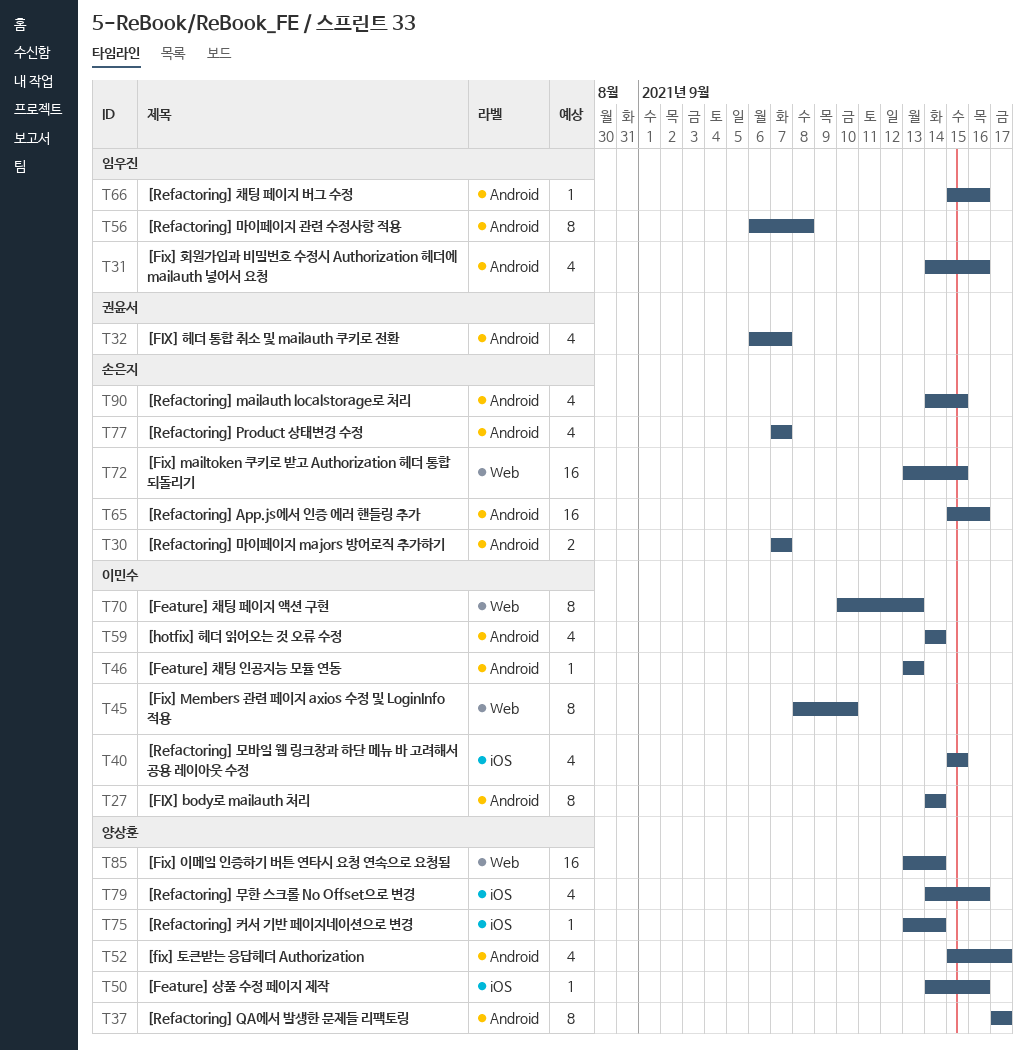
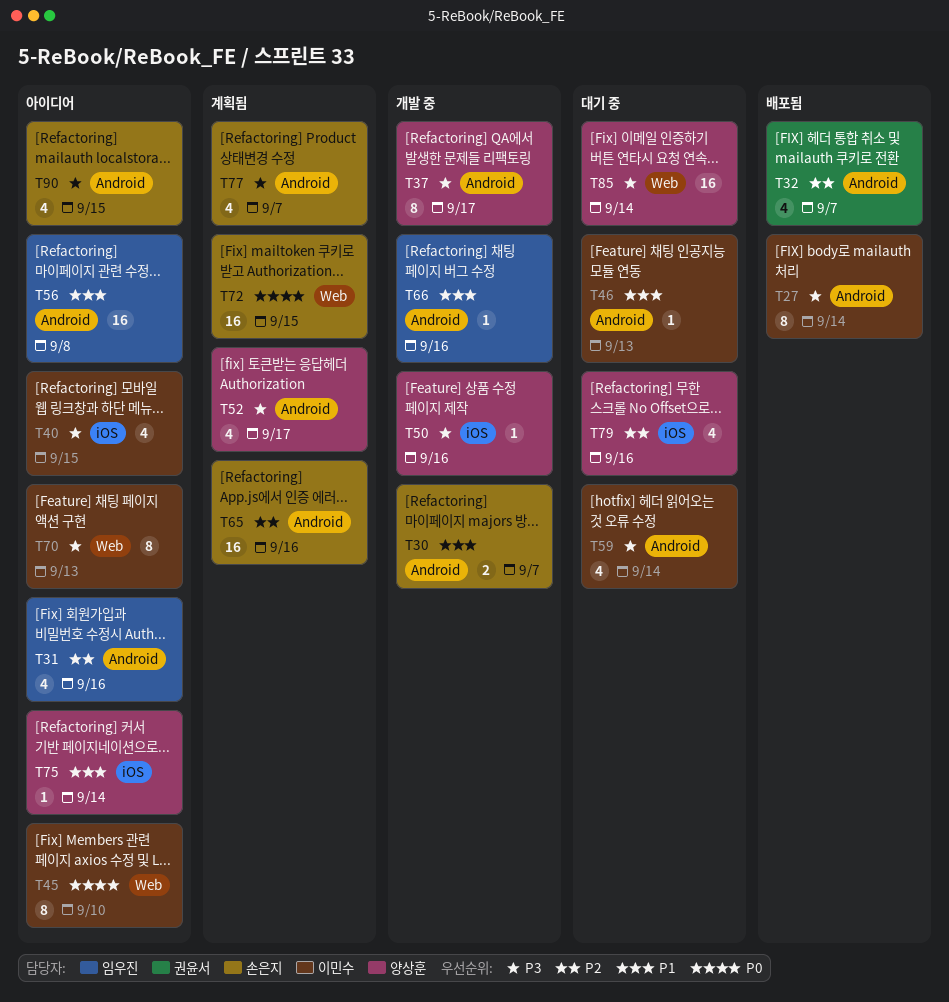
T56, estimate: 8 -> 16

